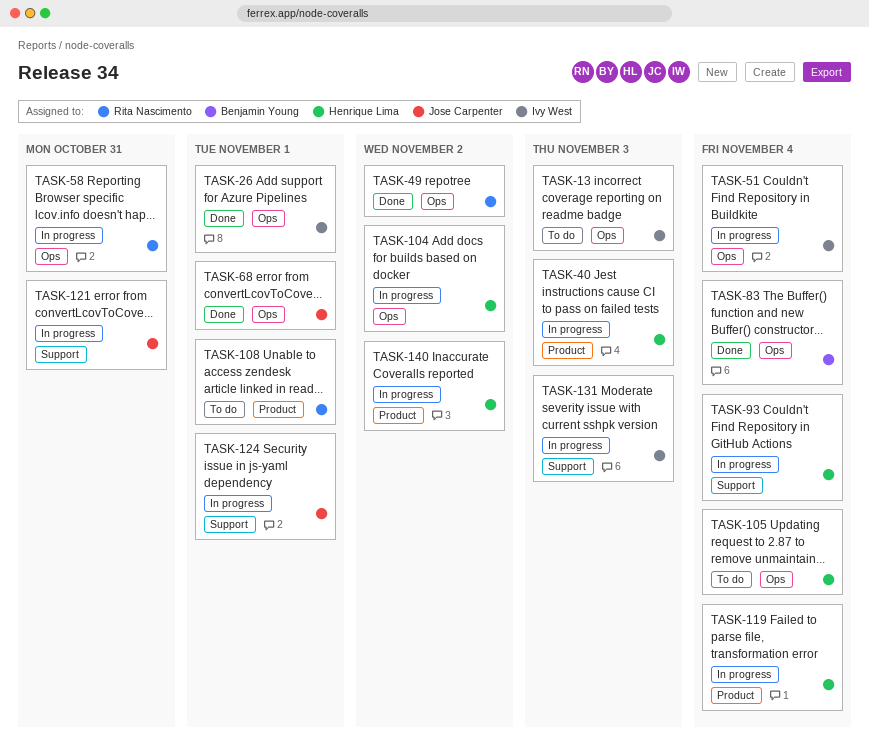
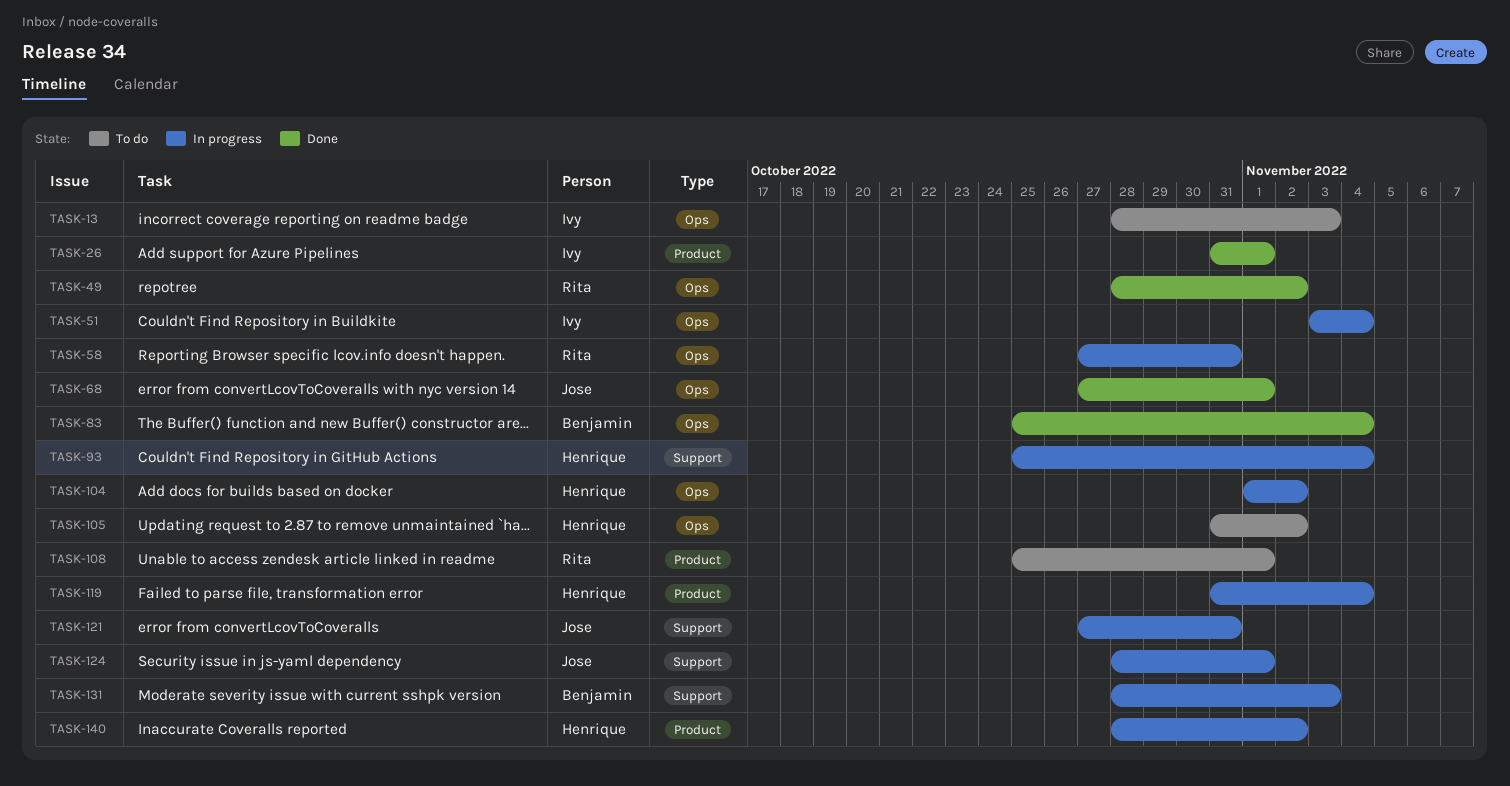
TASK-26, label: Ops -> Product
TASK-40: present -> none
TASK-105, due: Nov 4 -> Nov 2
TASK-131, owner: Ivy West -> Benjamin Young

